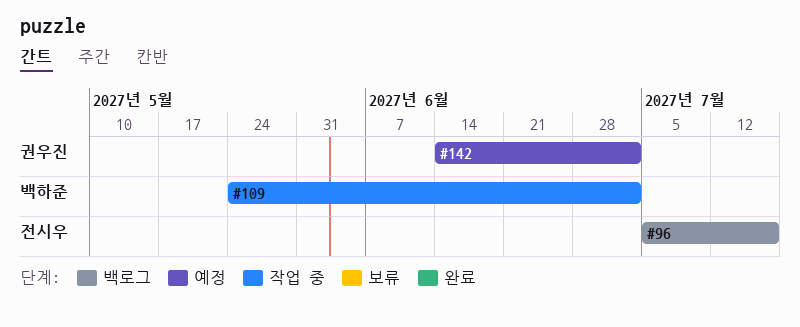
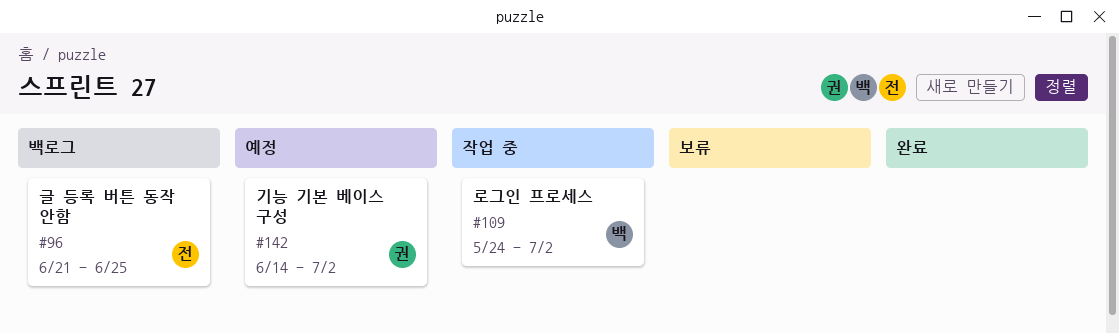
#96, start: Jul 5 -> Jun 21
#96, due: Jul 16 -> Jun 25

